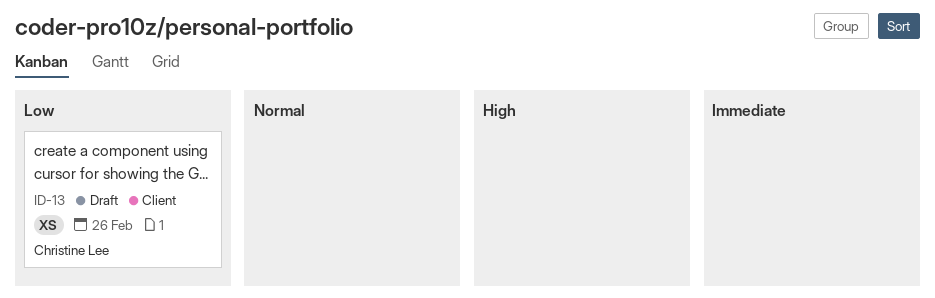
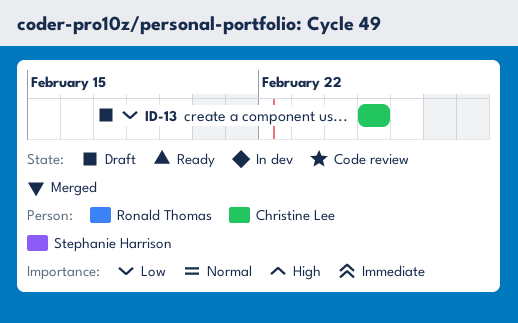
ID-13, due: Feb 26 -> Feb 25

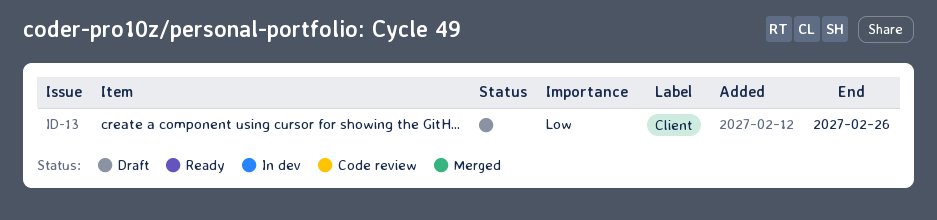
ID-13, due: Feb 25 -> Feb 26

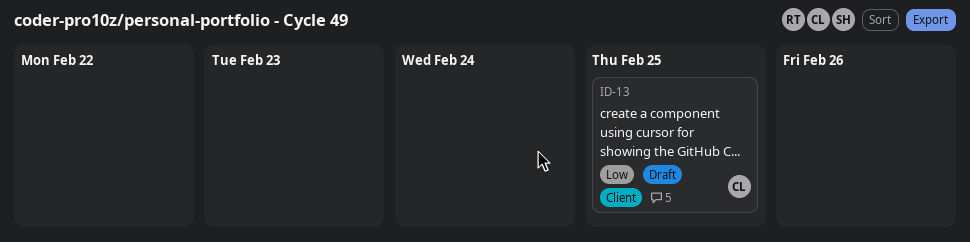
ID-13, due: Feb 26 -> Feb 25

